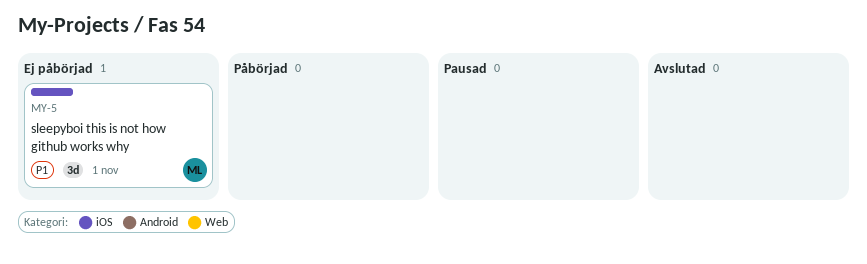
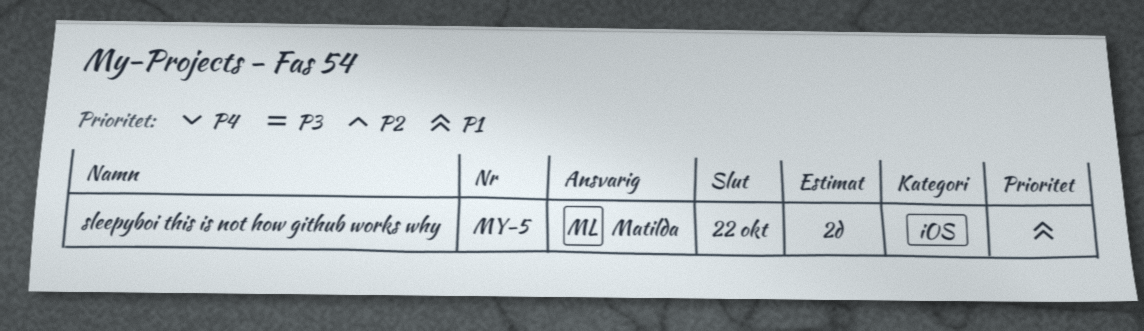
MY-5, estimate: 3d -> 2d
MY-5, due: Nov 1 -> Oct 22

